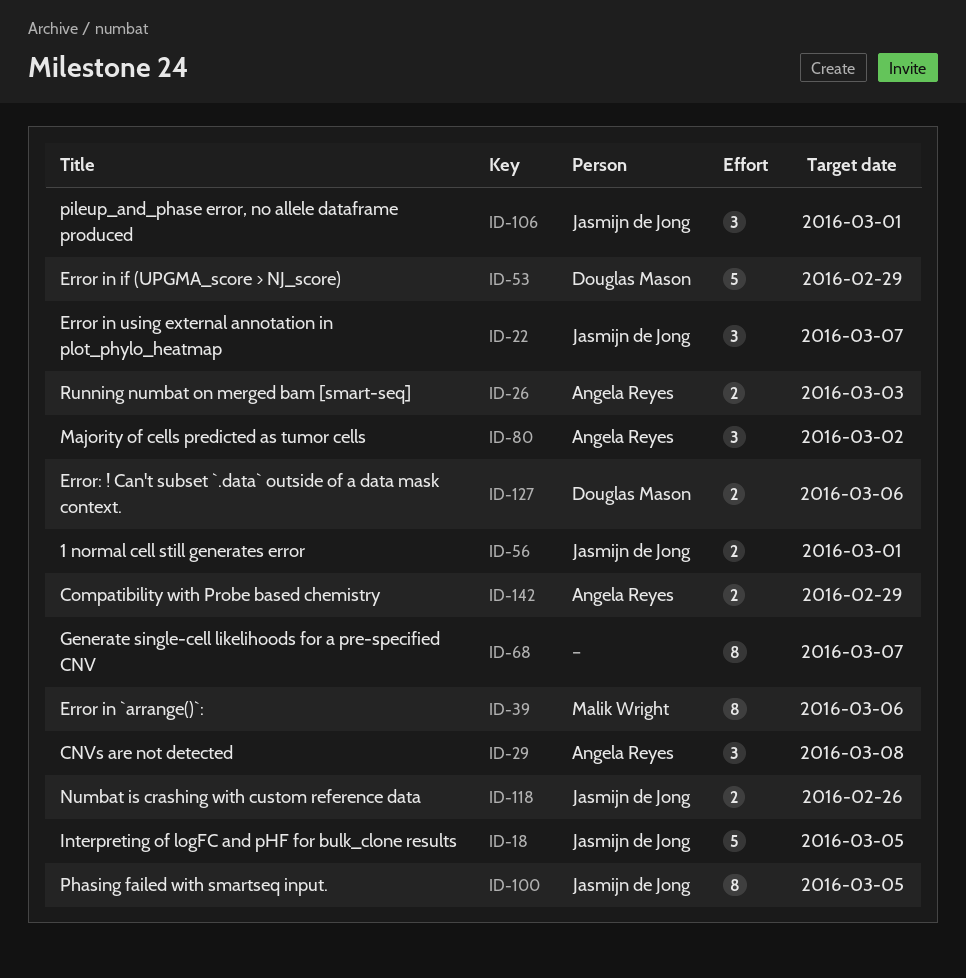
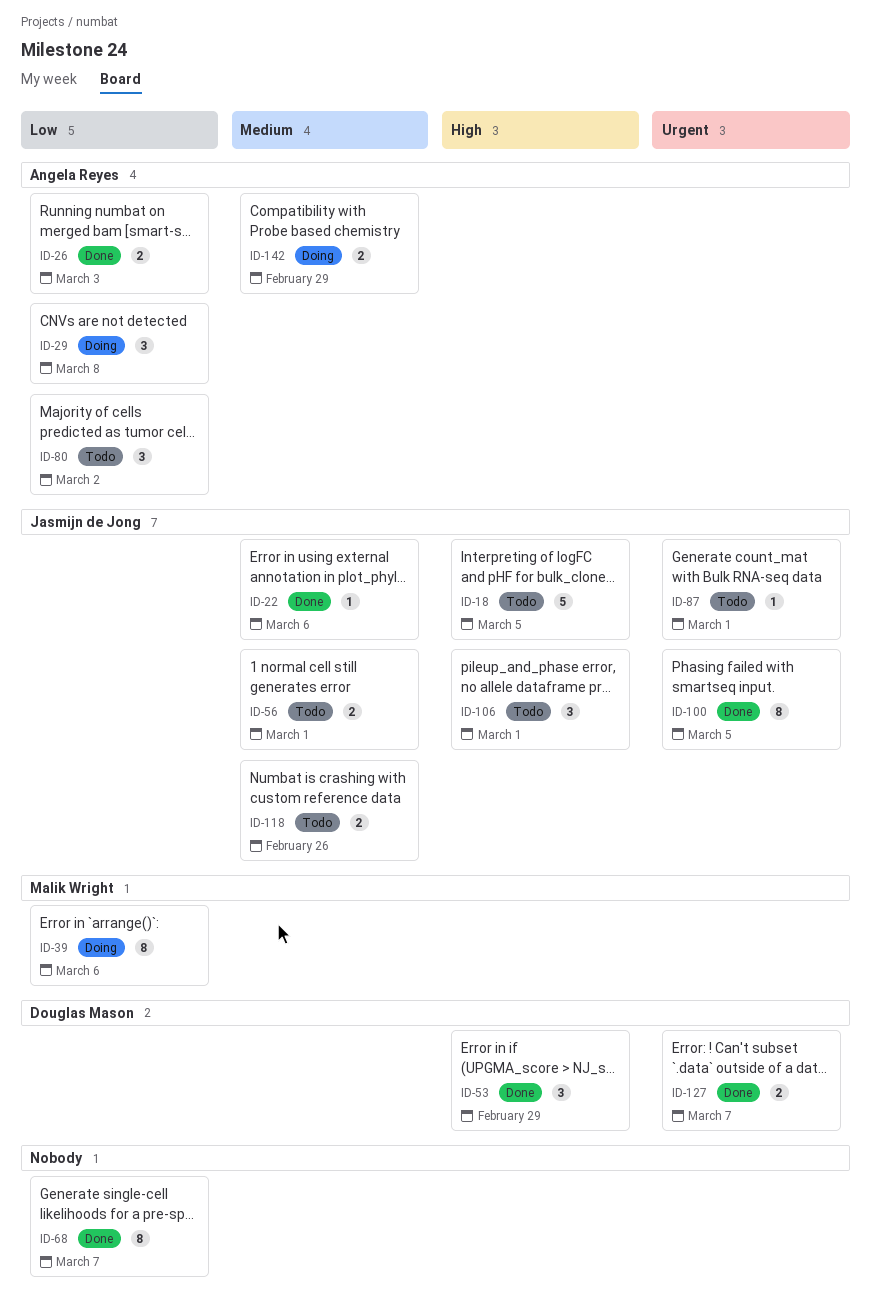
ID-22, estimate: 3 -> 1
ID-22, due: Mar 7 -> Mar 6
ID-53, estimate: 5 -> 3
ID-87: none -> present
ID-127, due: Mar 6 -> Mar 7

